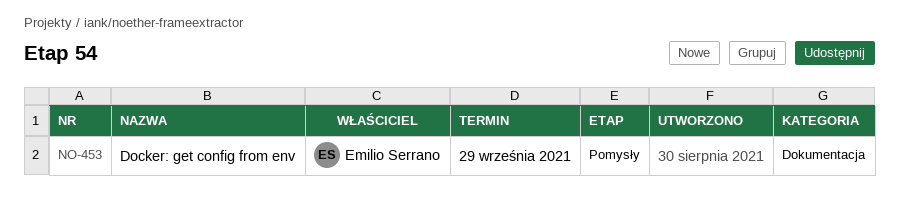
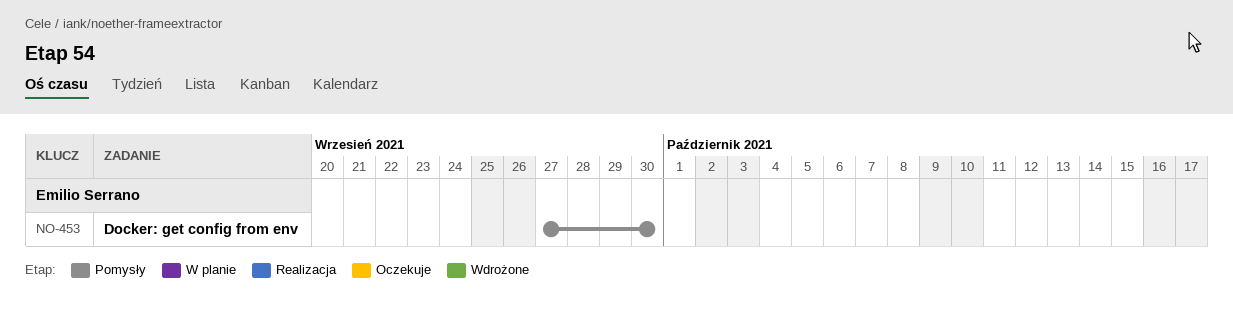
NO-453, due: Sep 29 -> Sep 30

